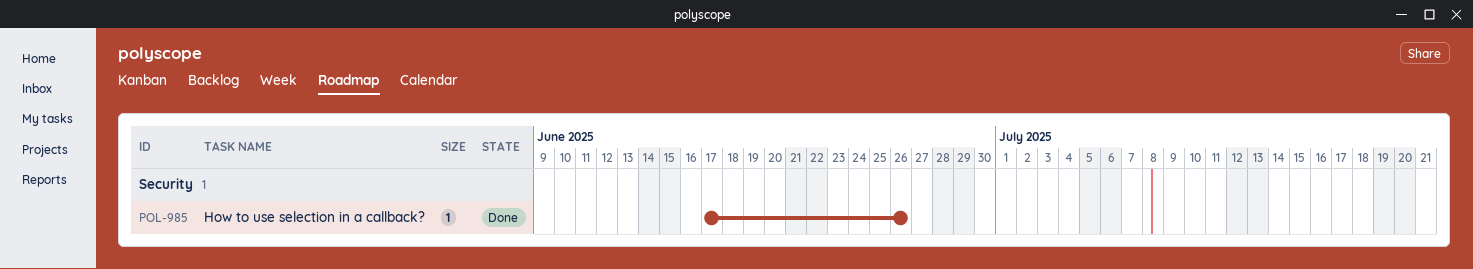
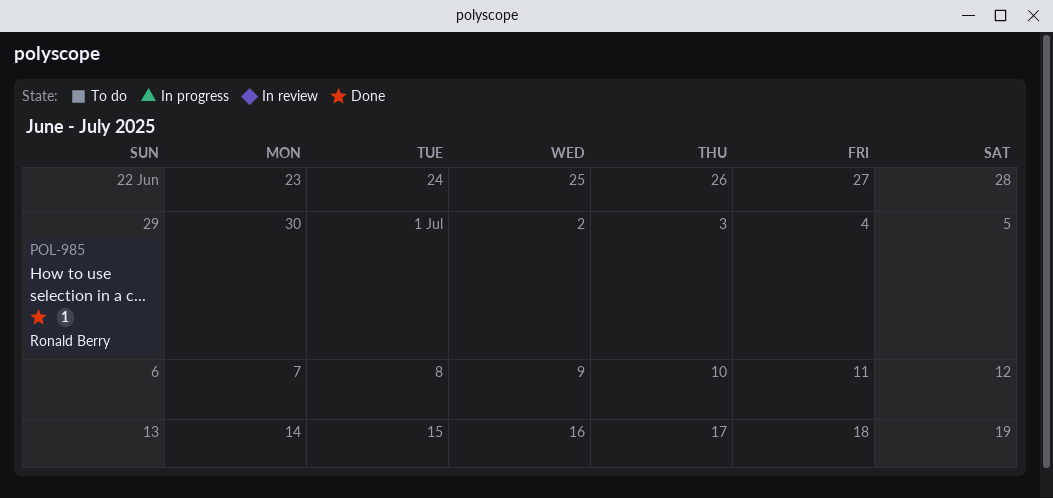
POL-985, due: Jun 26 -> Jun 29

